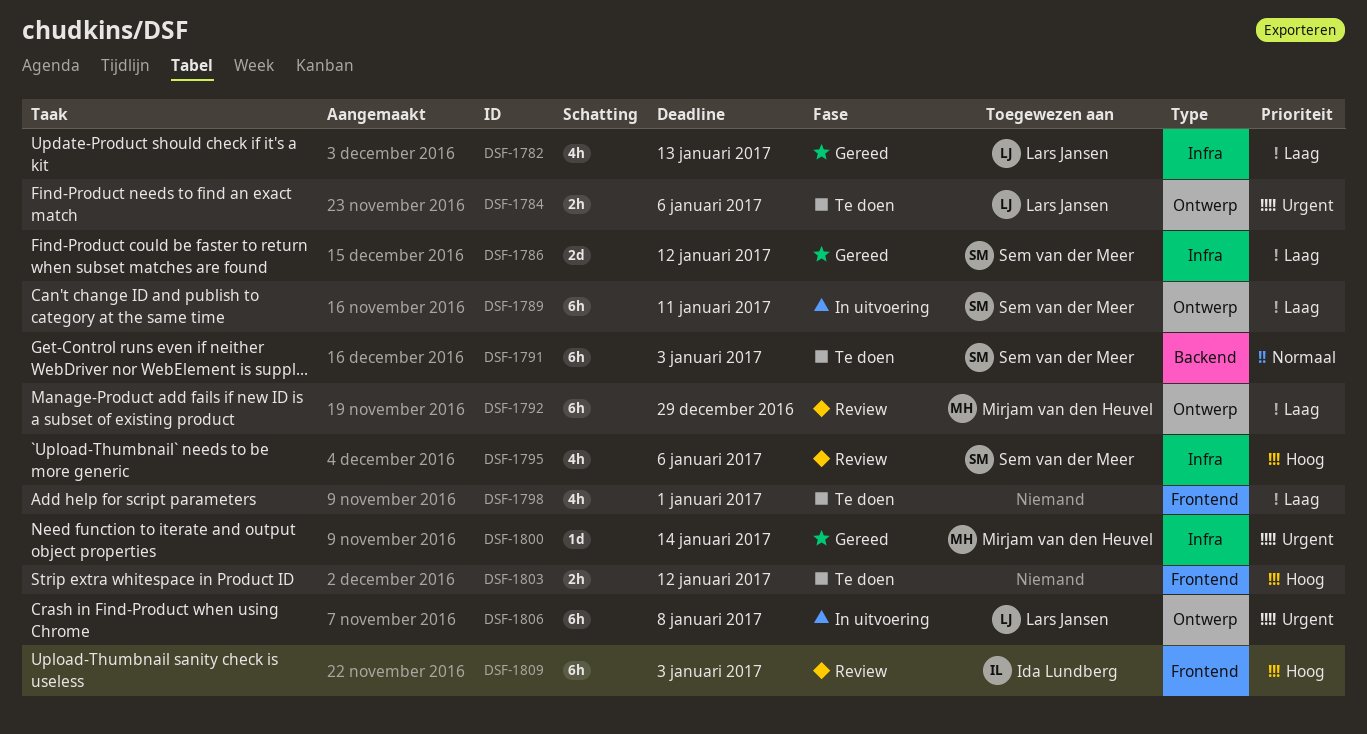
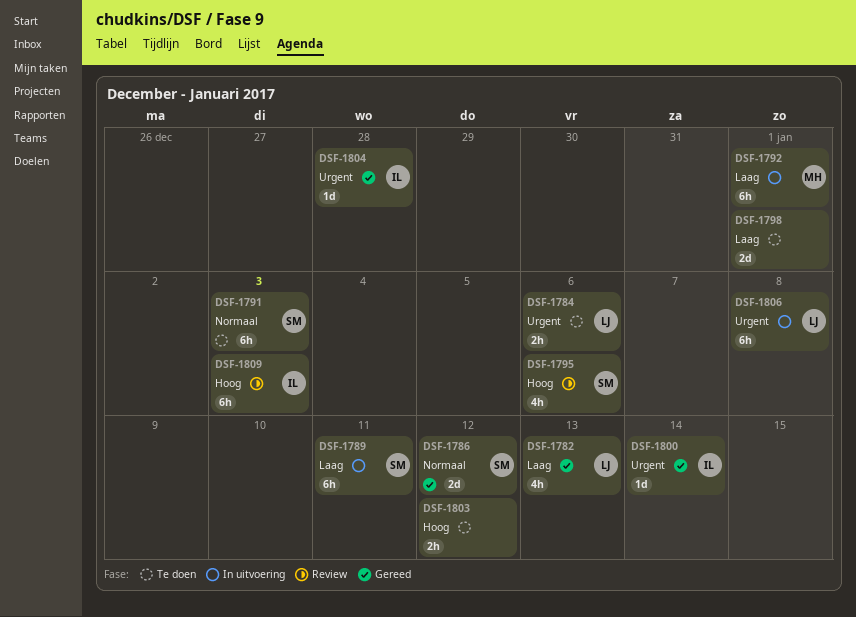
DSF-1786, priority: Laag -> Normaal
DSF-1792, status: Review -> In uitvoering
DSF-1792, due: Dec 29 -> Jan 1
DSF-1798, estimate: 4h -> 2d
DSF-1800, owner: Mirjam van den Heuvel -> Ida Lundberg
DSF-1804: none -> present

